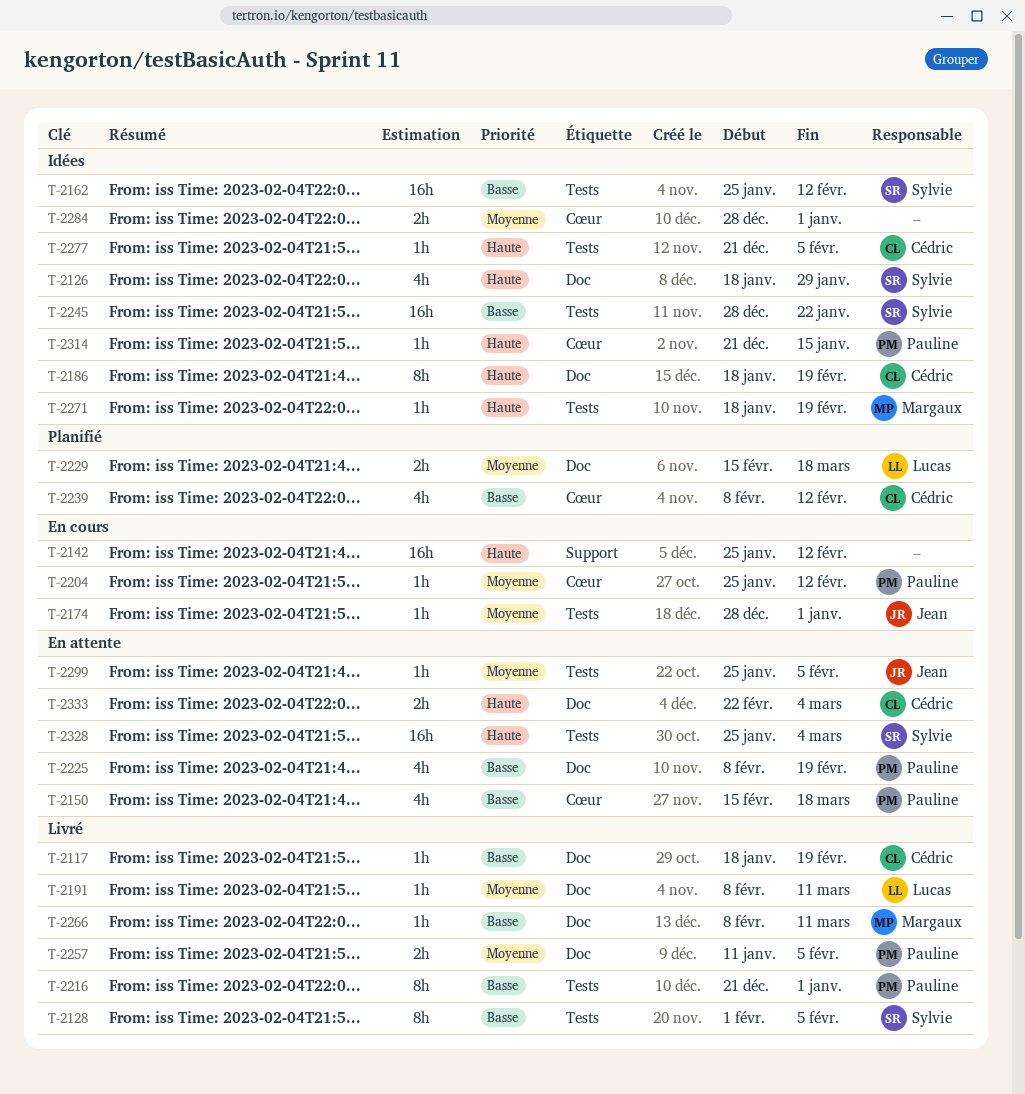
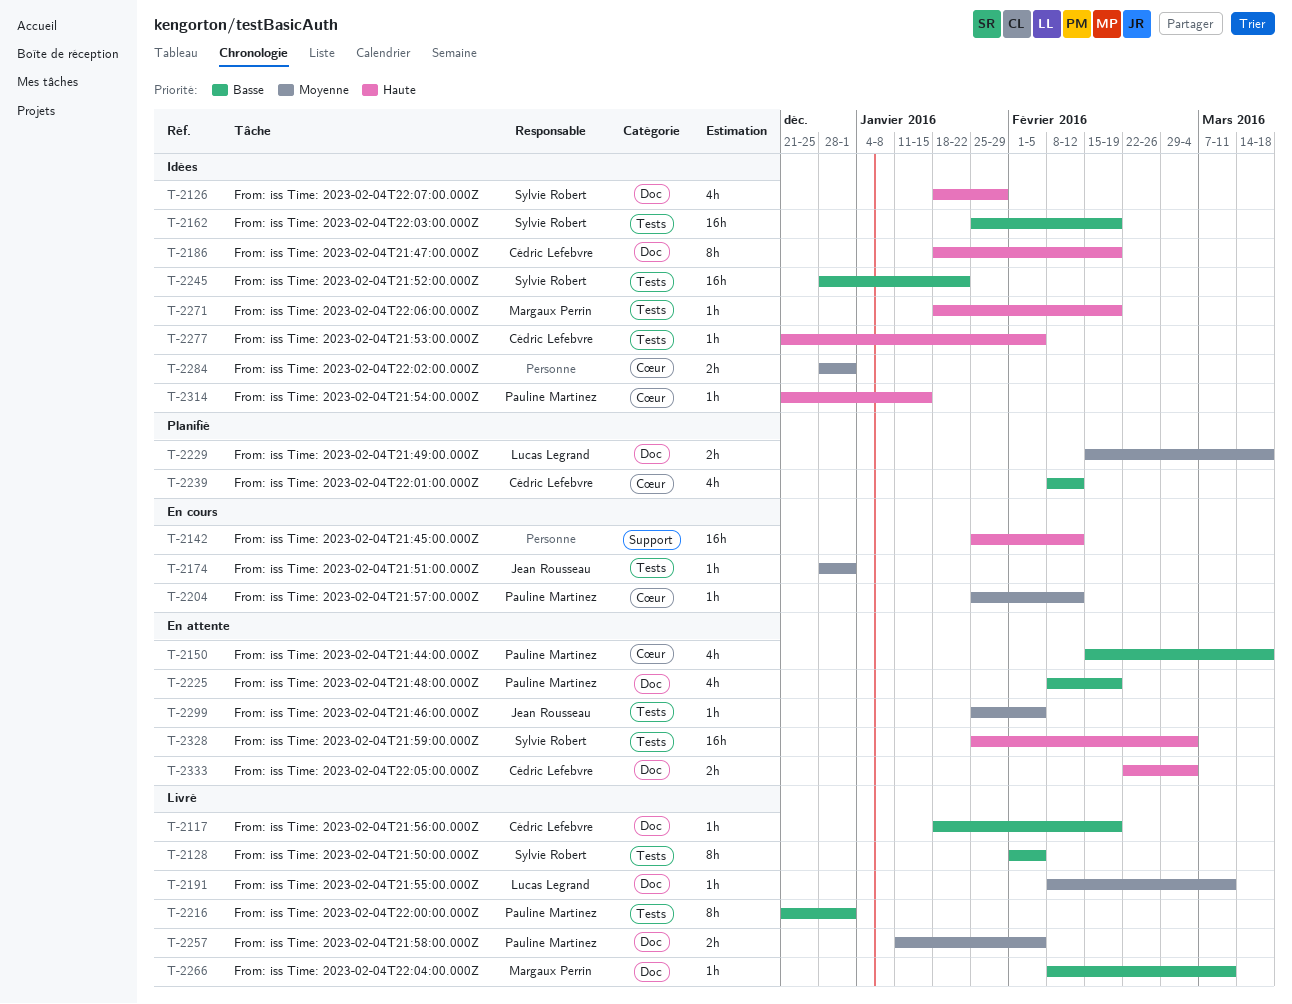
T-2162, due: Feb 12 -> Feb 19

